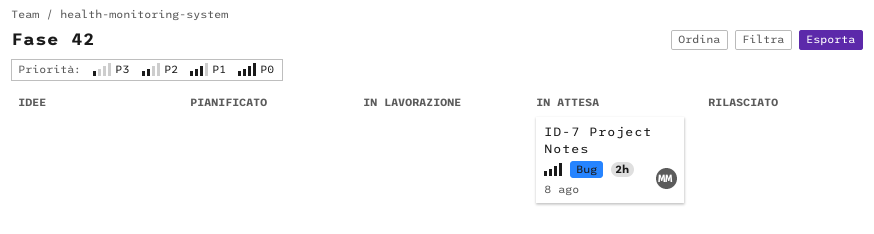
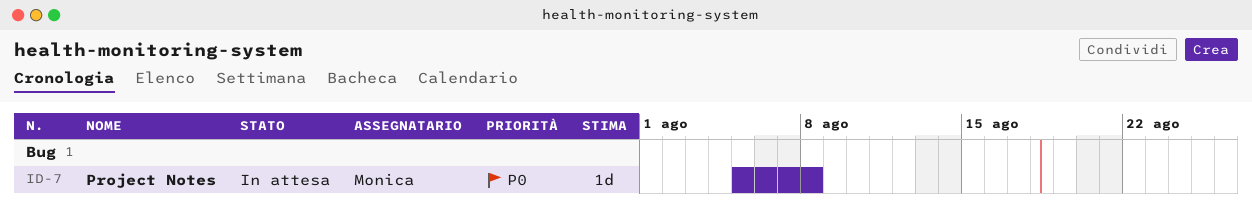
ID-7, estimate: 2h -> 1d

